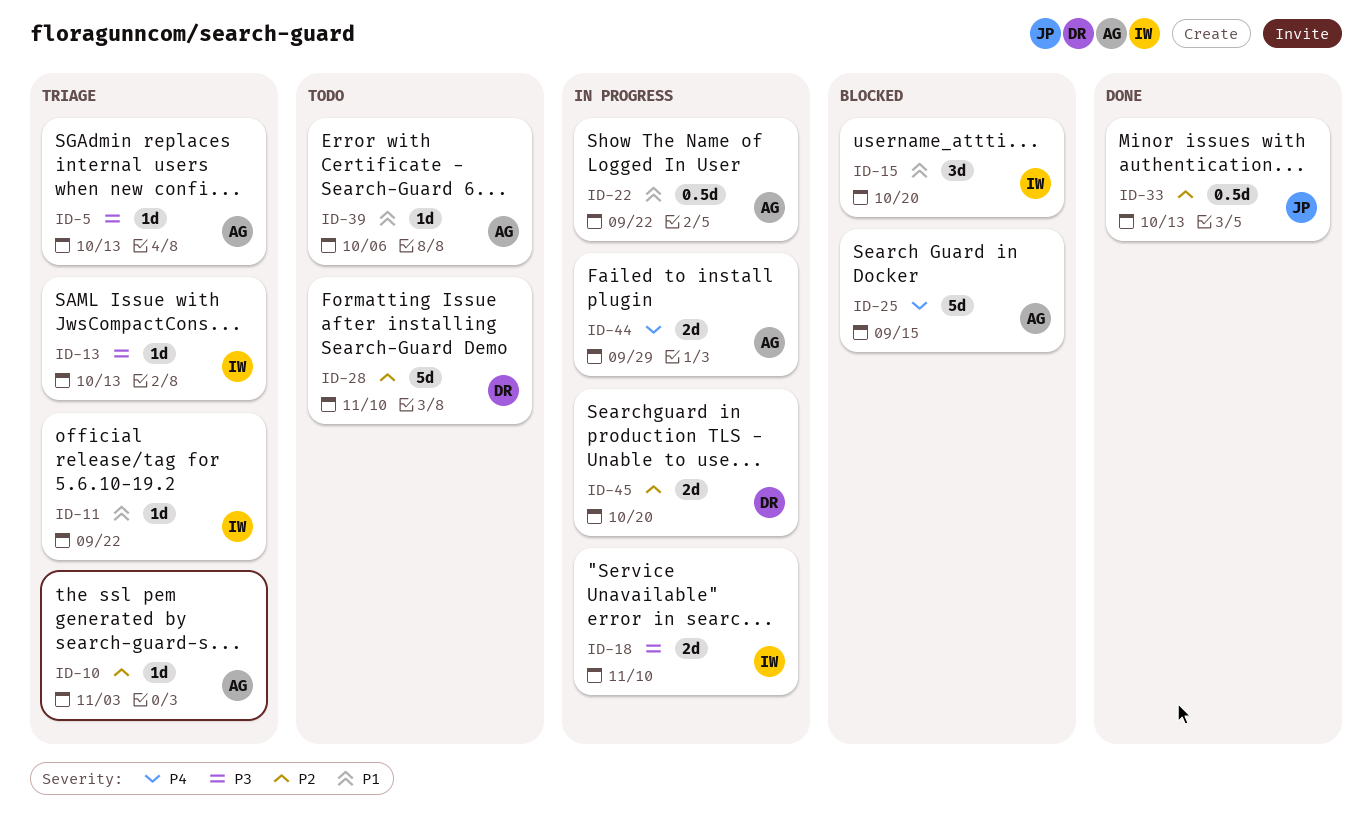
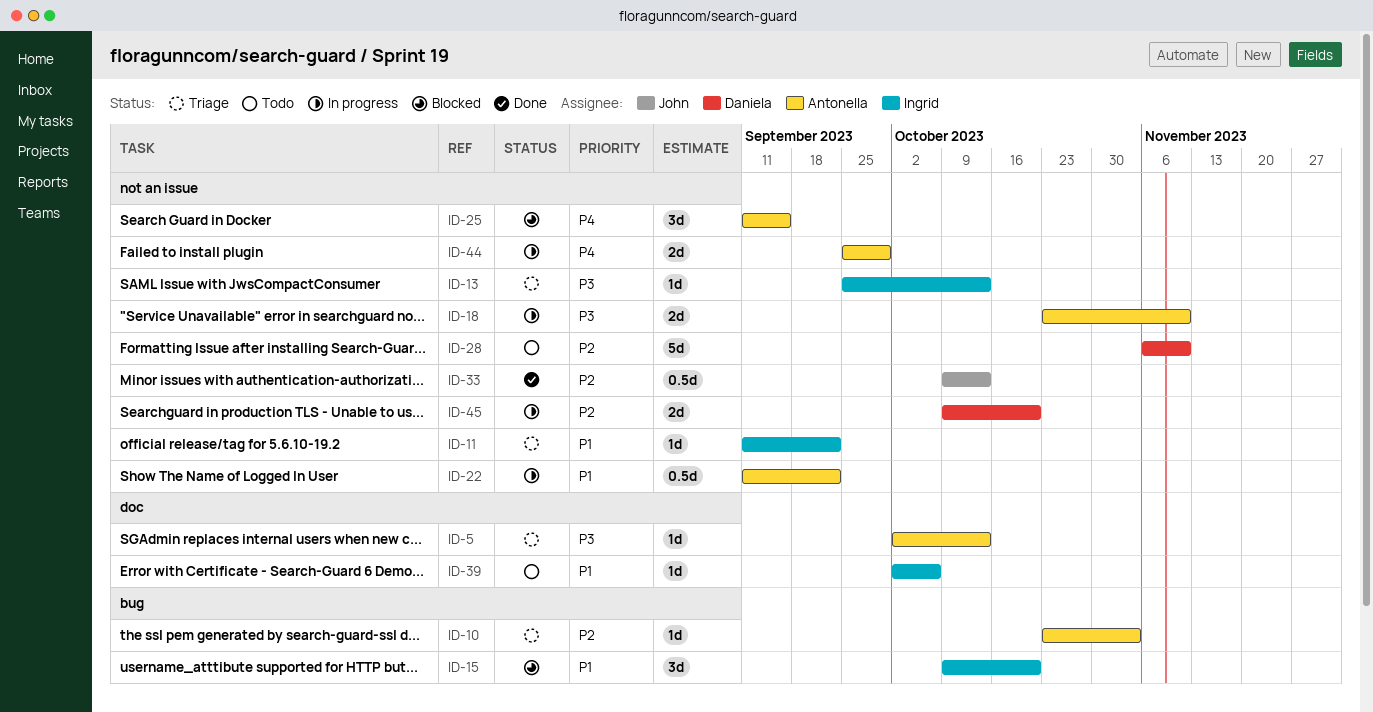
ID-18, owner: Ingrid -> Antonella
ID-25, estimate: 5d -> 3d
ID-39, owner: Antonella -> Ingrid

